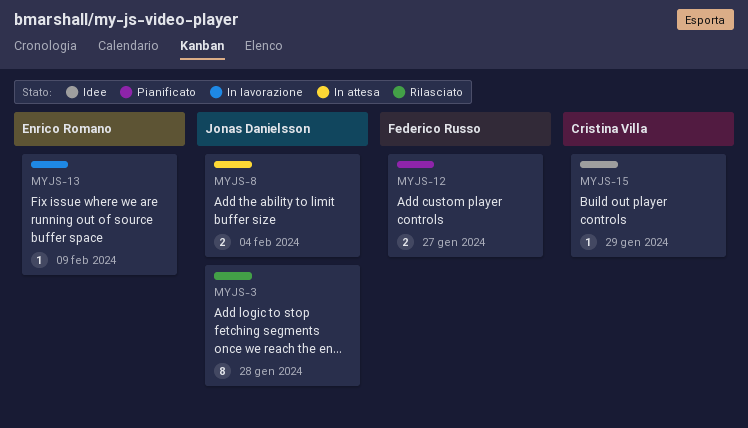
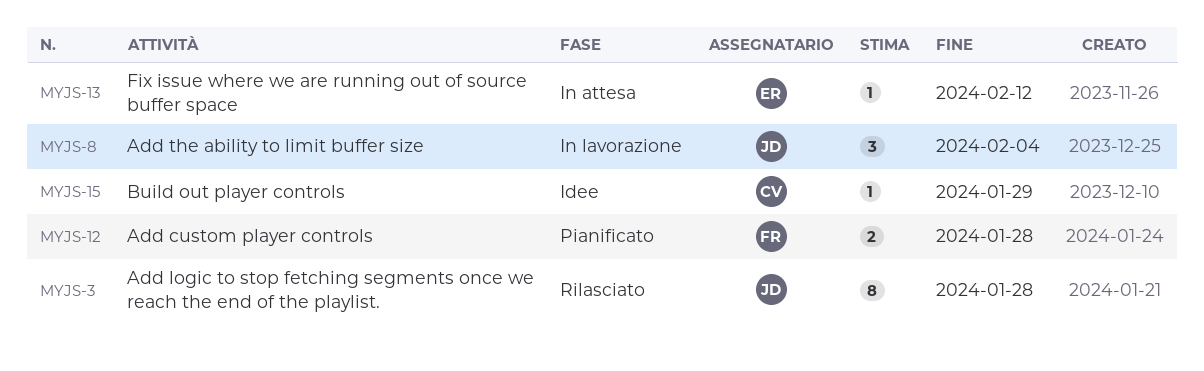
MYJS-8, status: In attesa -> In lavorazione
MYJS-8, estimate: 2 -> 3
MYJS-12, due: Jan 27 -> Jan 28
MYJS-13, status: In lavorazione -> In attesa
MYJS-13, due: Feb 9 -> Feb 12

